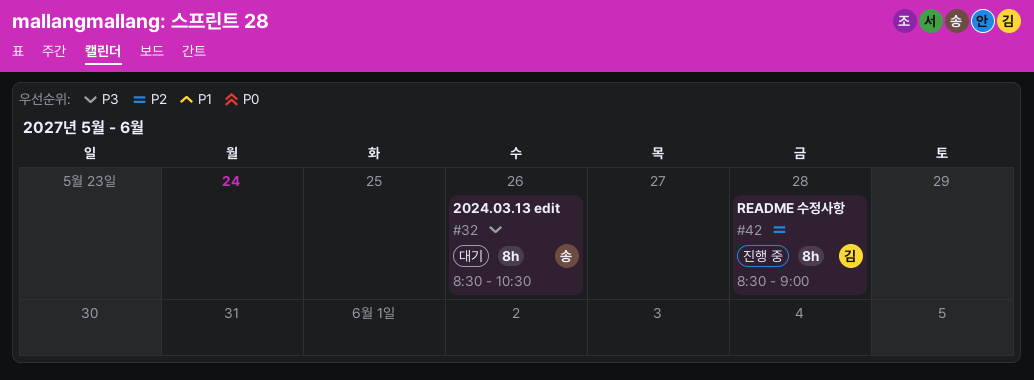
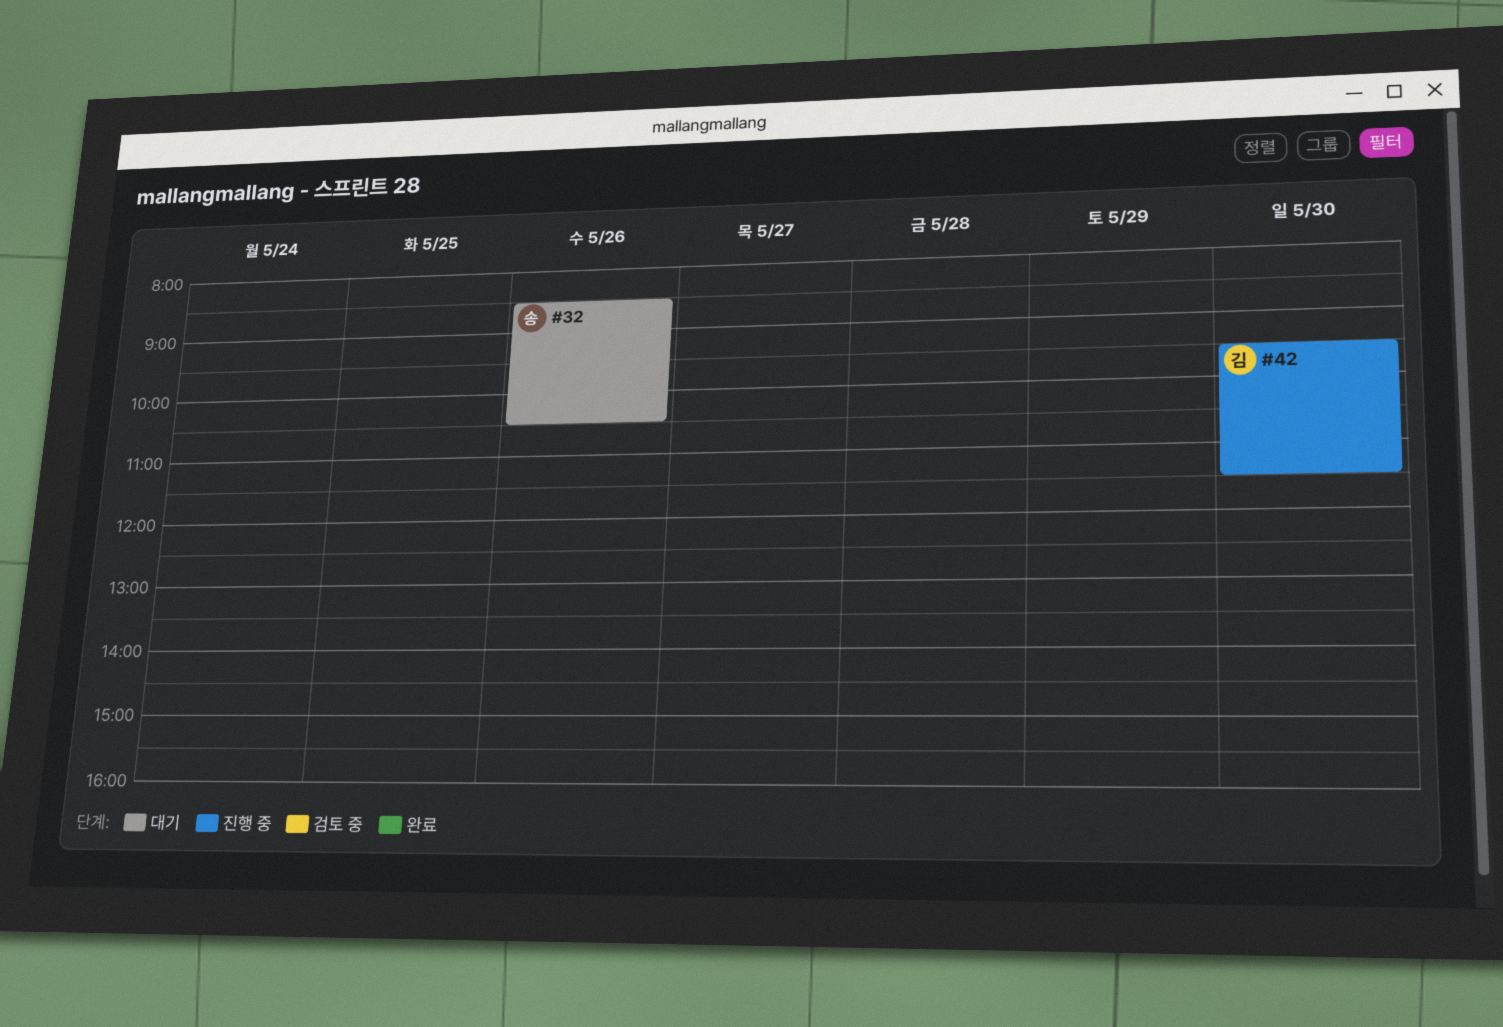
#42, day: May 28 -> May 30
#42, begins: 08:30 -> 09:30
#42, ends: 09:00 -> 11:30

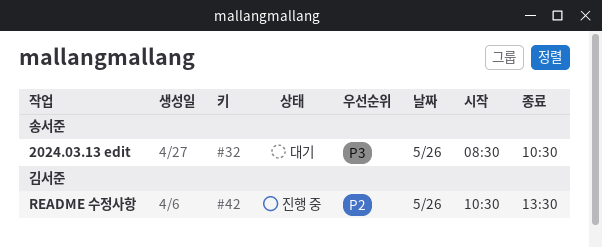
#42, day: May 30 -> May 26
#42, begins: 09:30 -> 10:30
#42, ends: 11:30 -> 13:30

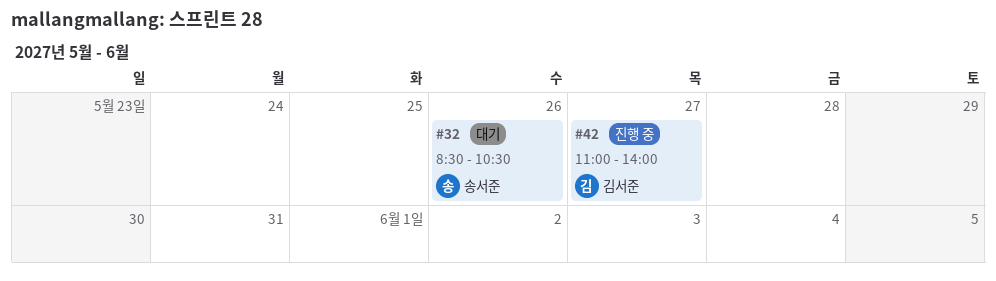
#42, day: May 26 -> May 27
#42, begins: 10:30 -> 11:00
#42, ends: 13:30 -> 14:00

